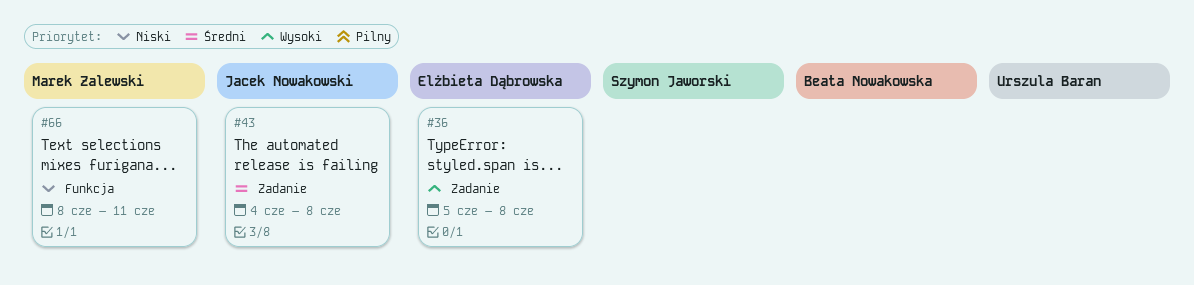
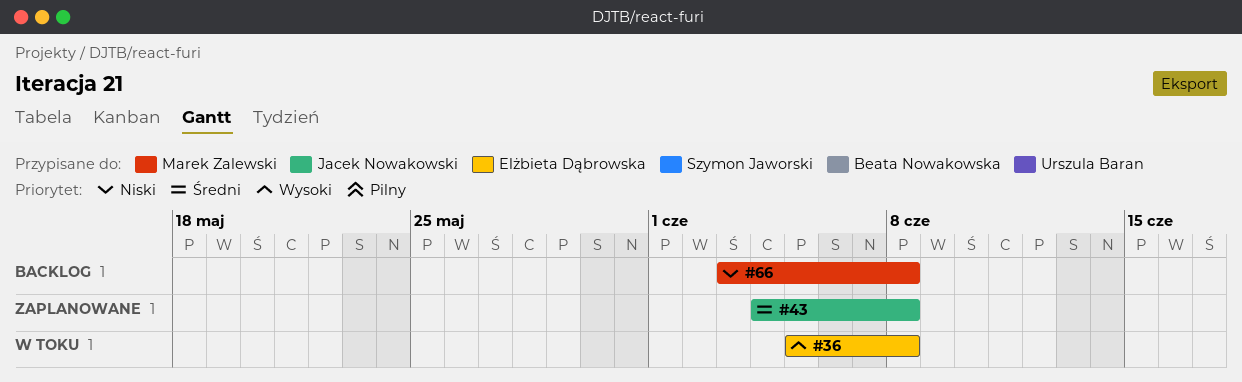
#66, start: Jun 8 -> Jun 3
#66, due: Jun 11 -> Jun 8

